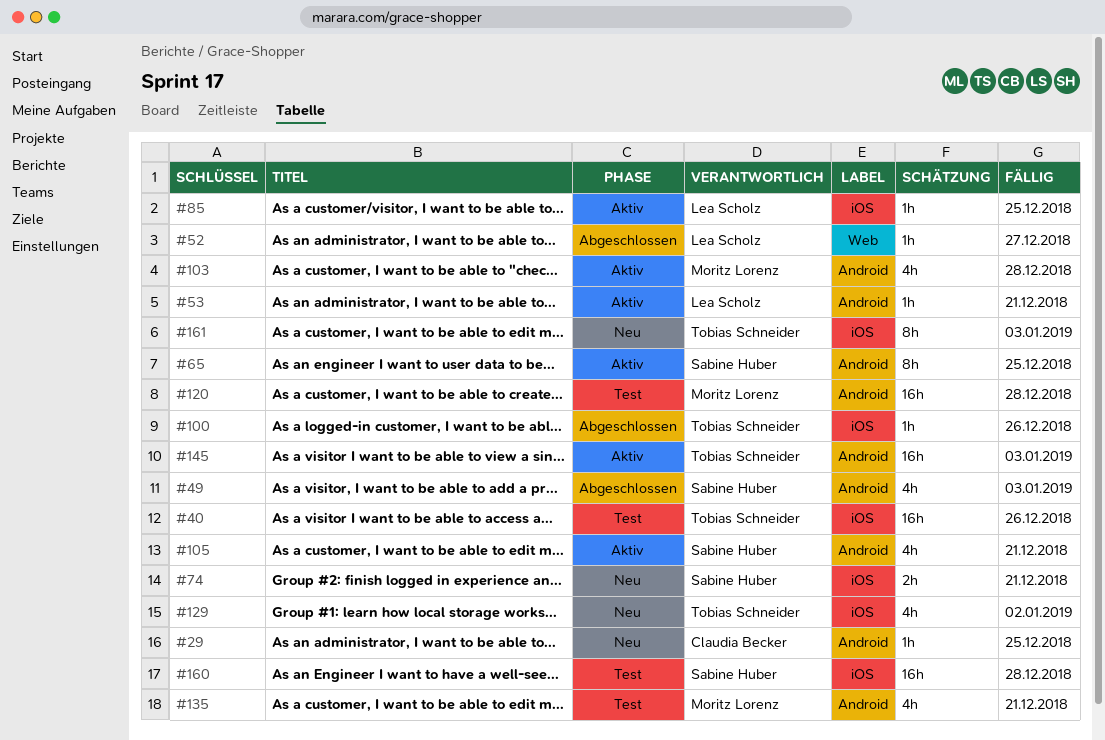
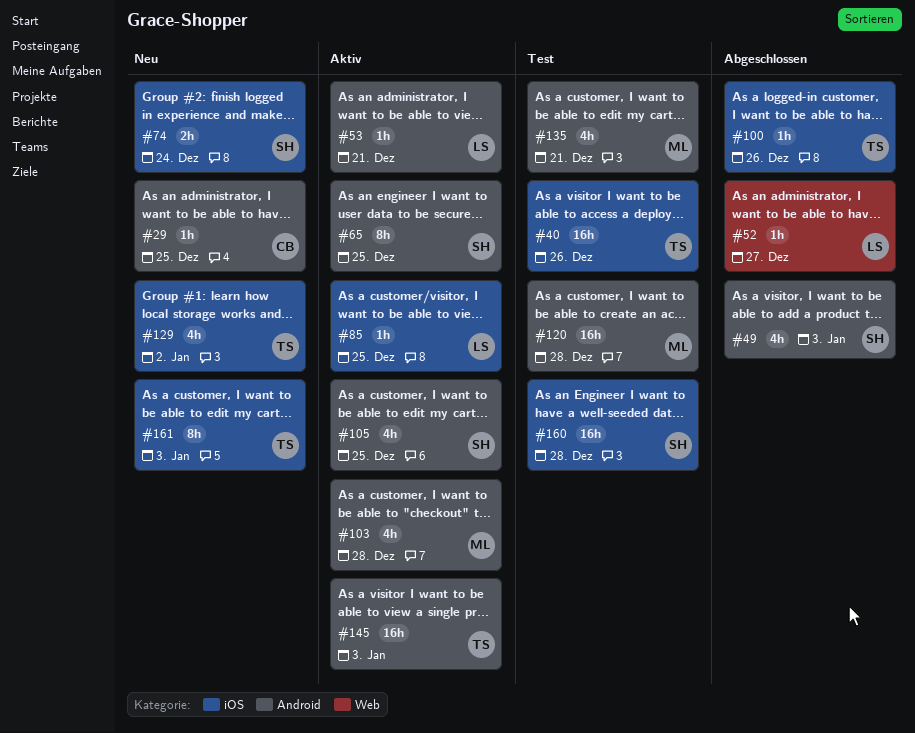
#74, due: Dec 21 -> Dec 24
#105, due: Dec 21 -> Dec 25

